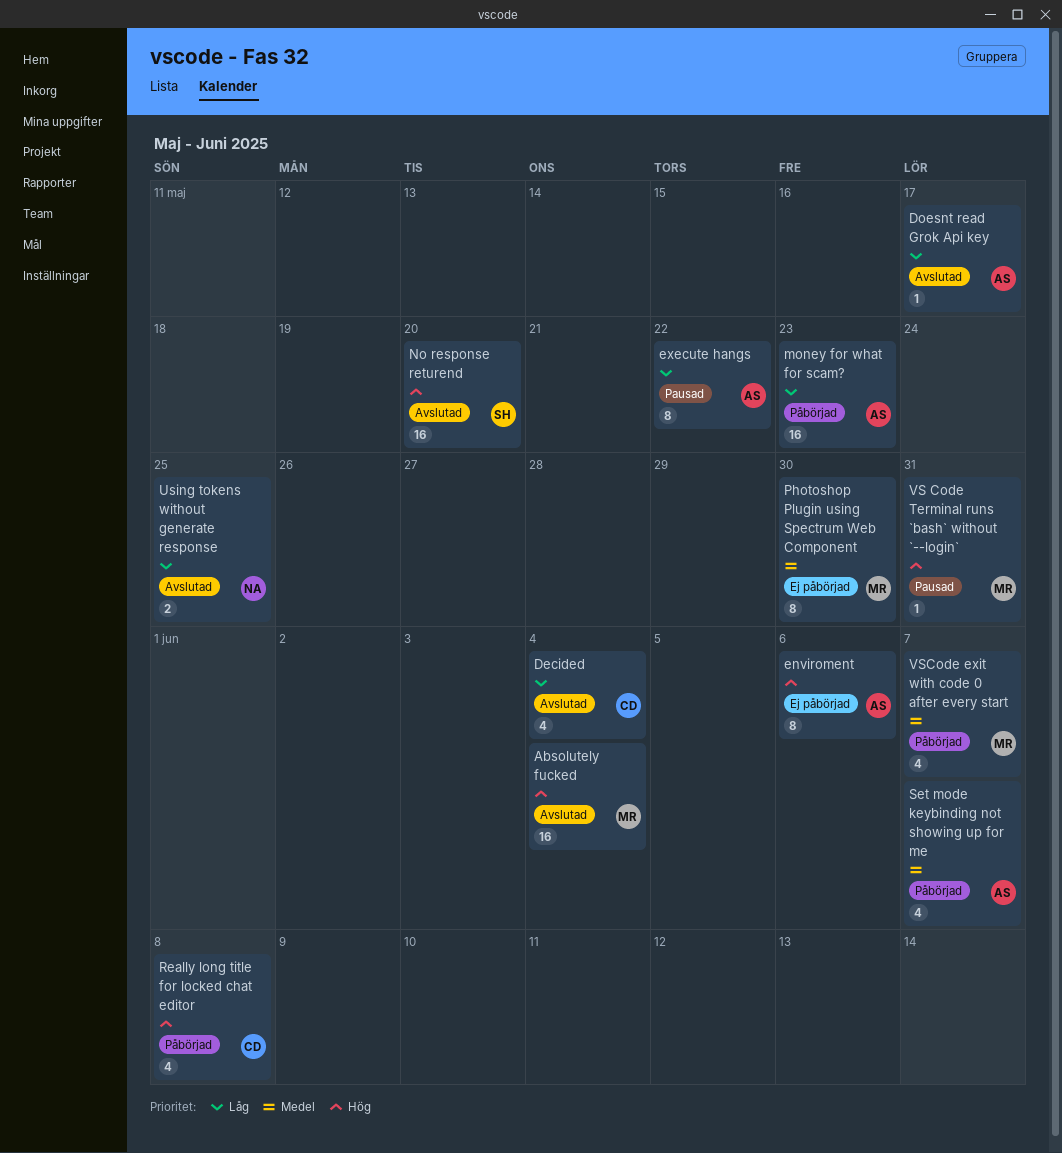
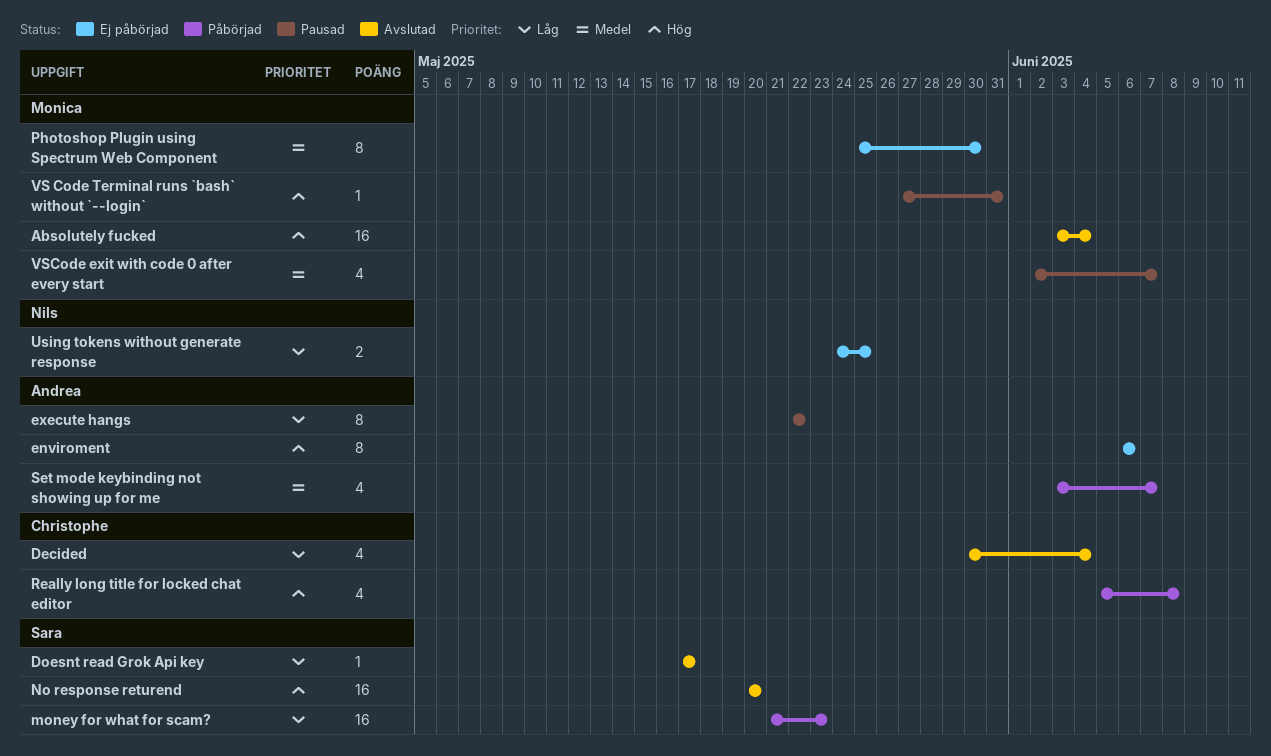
Doesnt read Grok Api key, owner: Andrea -> Sara
money for what for scam?, owner: Andrea -> Sara
Using tokens without generate response, status: Avslutad -> Ej påbörjad
VSCode exit with code 0 after every start, status: Påbörjad -> Pausad

